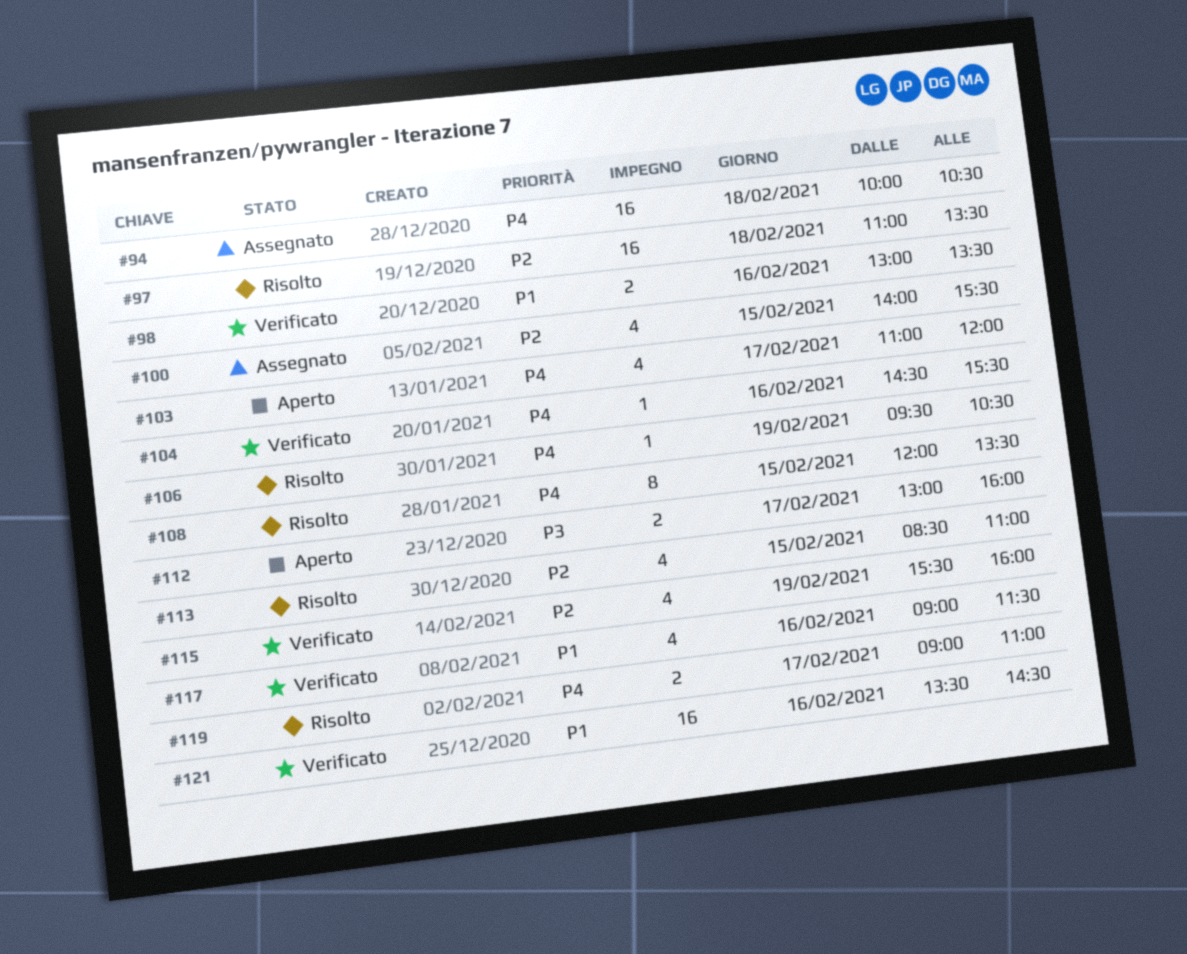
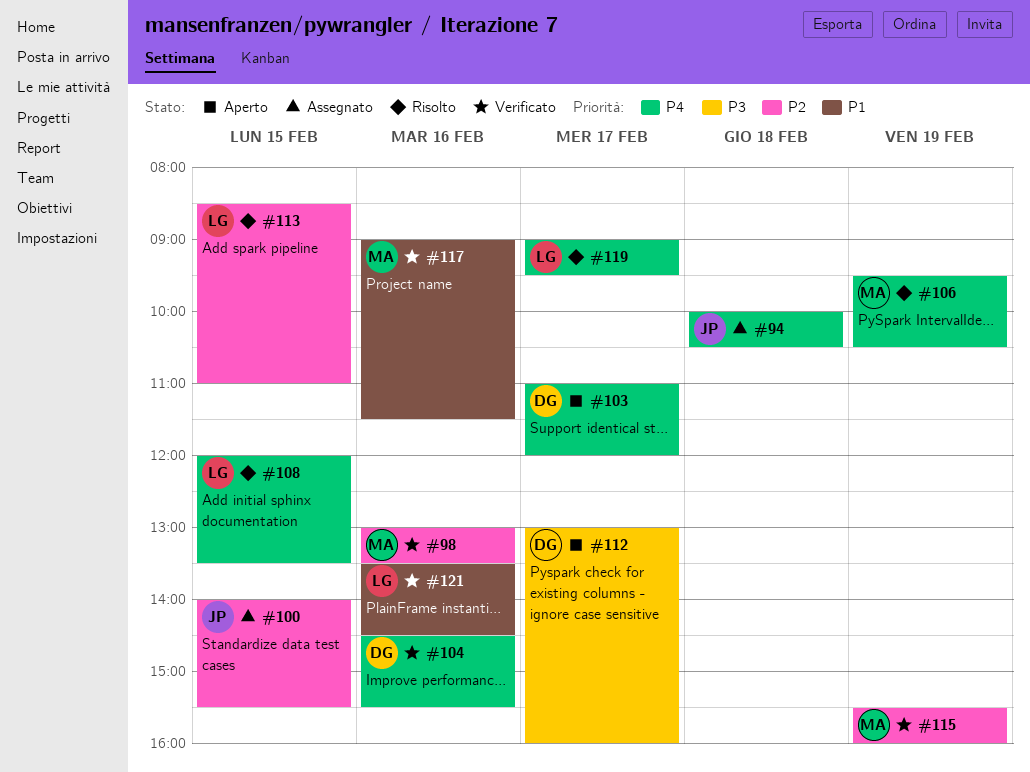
#97: present -> none
#98, priority: P1 -> P2
#119, ends: 11:00 -> 09:30

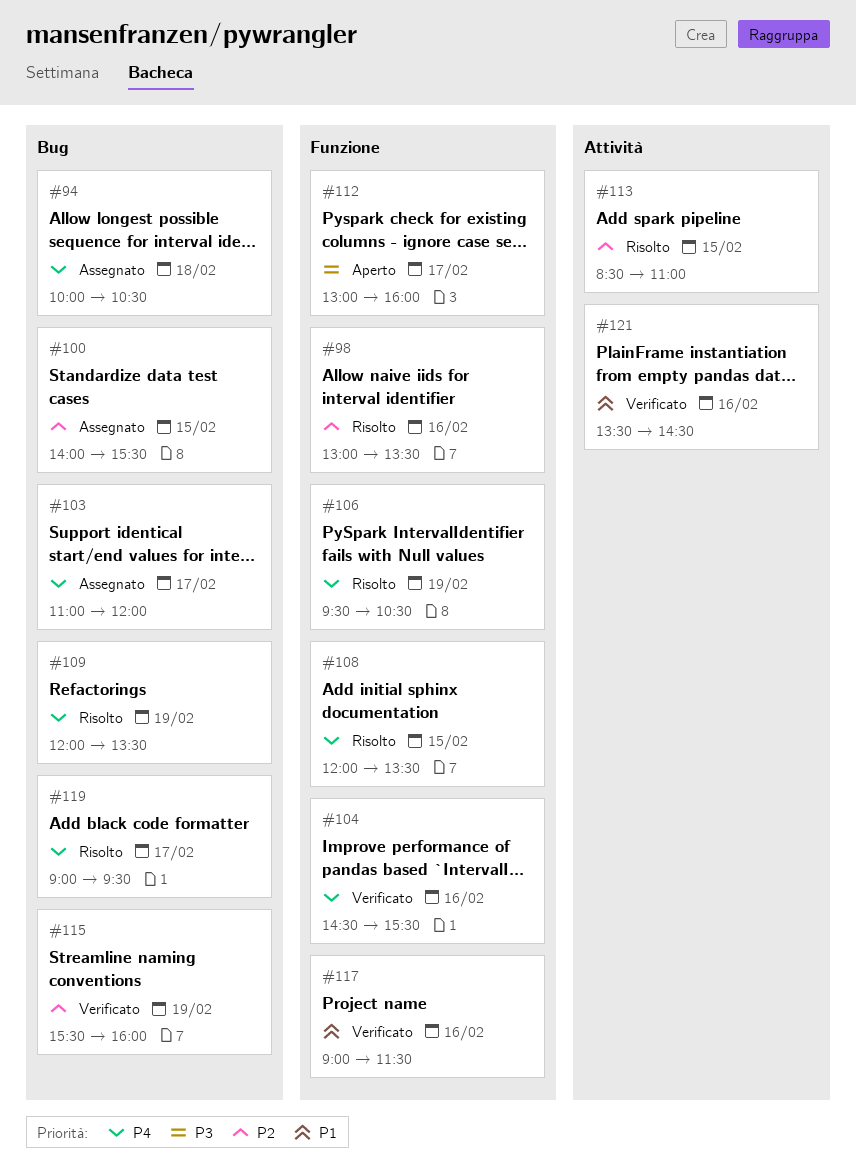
#98, status: Verificato -> Risolto
#103, status: Aperto -> Assegnato
#109: none -> present

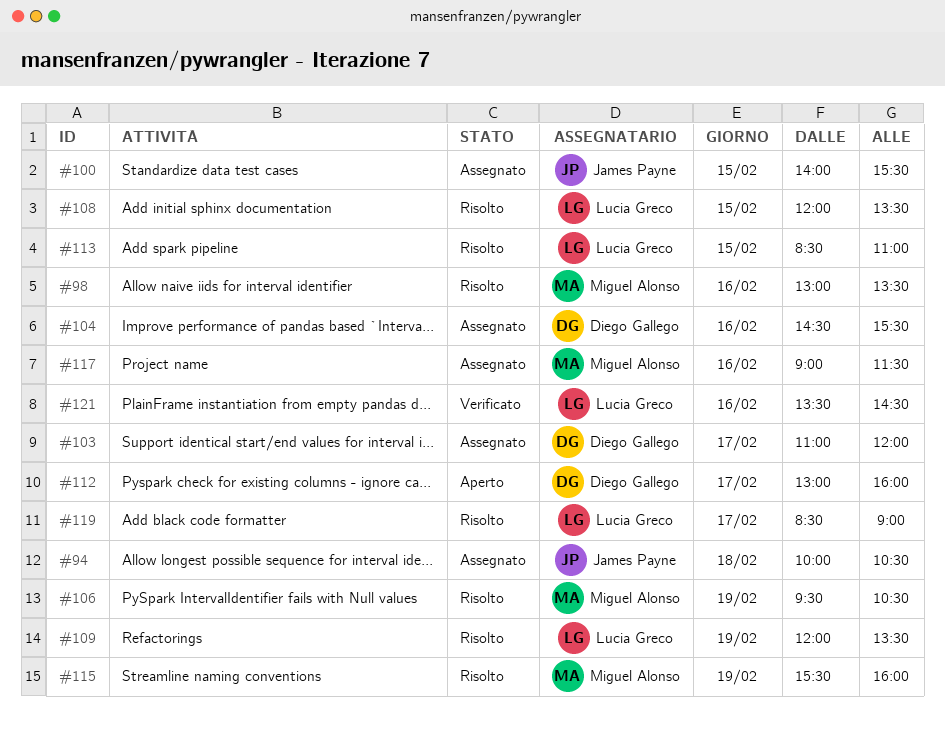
#104, status: Verificato -> Assegnato
#115, status: Verificato -> Risolto
#117, status: Verificato -> Assegnato
#119, begins: 09:00 -> 08:30
#119, ends: 09:30 -> 09:00

